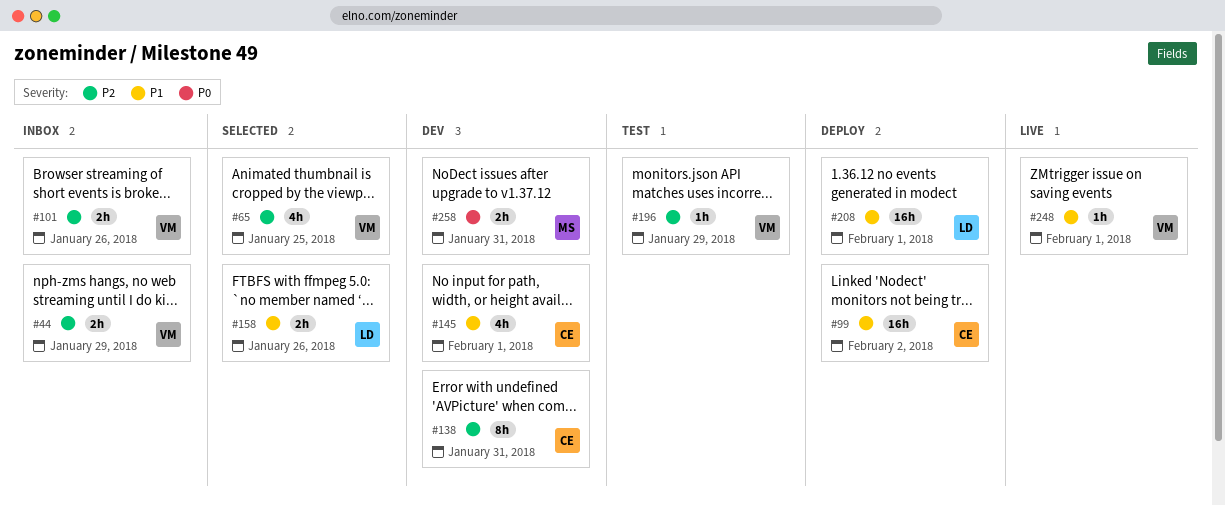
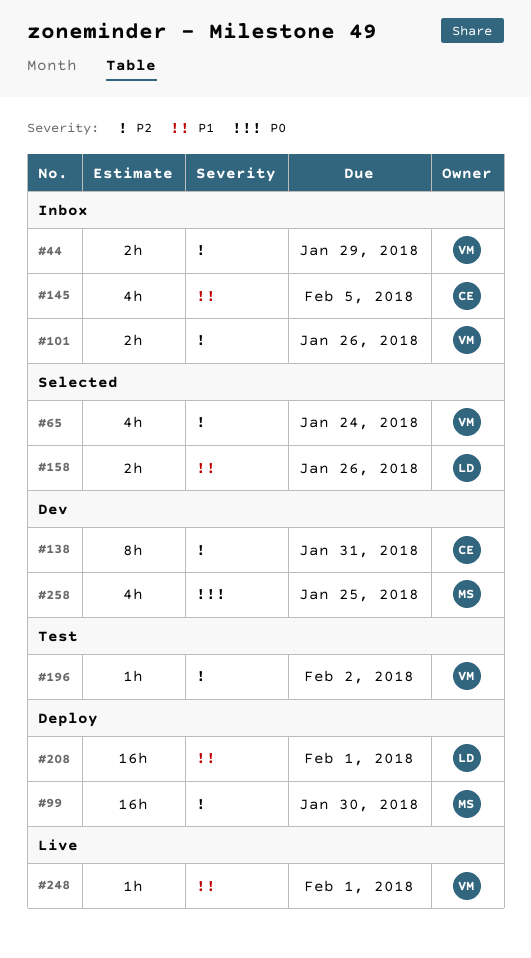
#65, due: Jan 25 -> Jan 24
#99, owner: CE -> MS
#99, priority: P1 -> P2
#99, due: Feb 2 -> Jan 30
#145, status: Dev -> Inbox
#145, due: Feb 1 -> Feb 5
#196, due: Jan 29 -> Feb 2
#258, estimate: 2h -> 4h
#258, due: Jan 31 -> Jan 25

